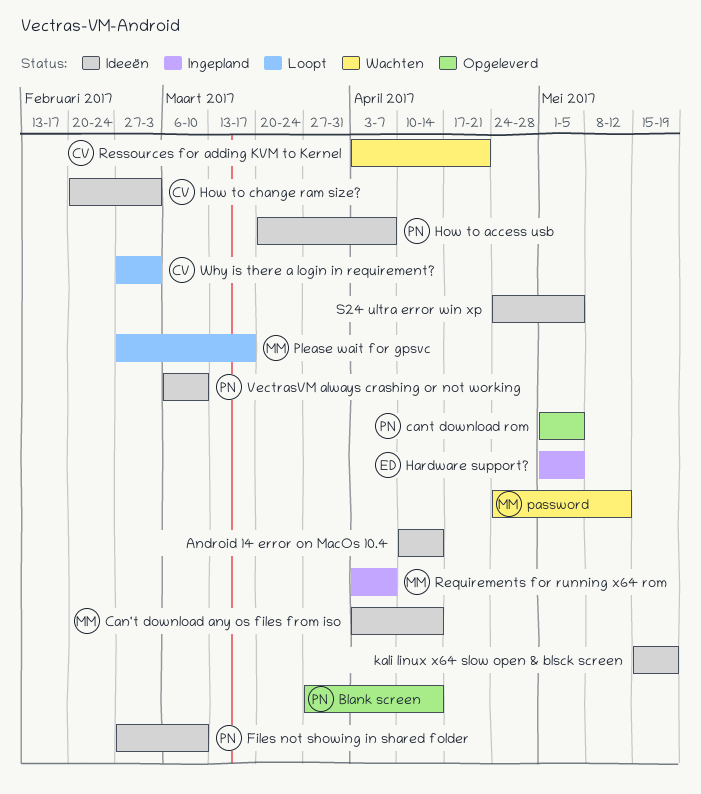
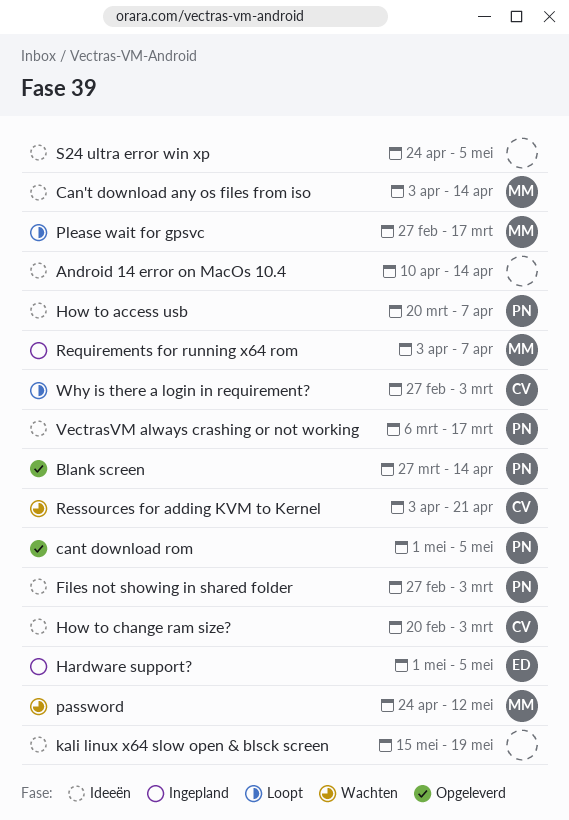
Files not showing in shared folder, due: Mar 10 -> Mar 3
VectrasVM always crashing or not working, due: Mar 10 -> Mar 17

